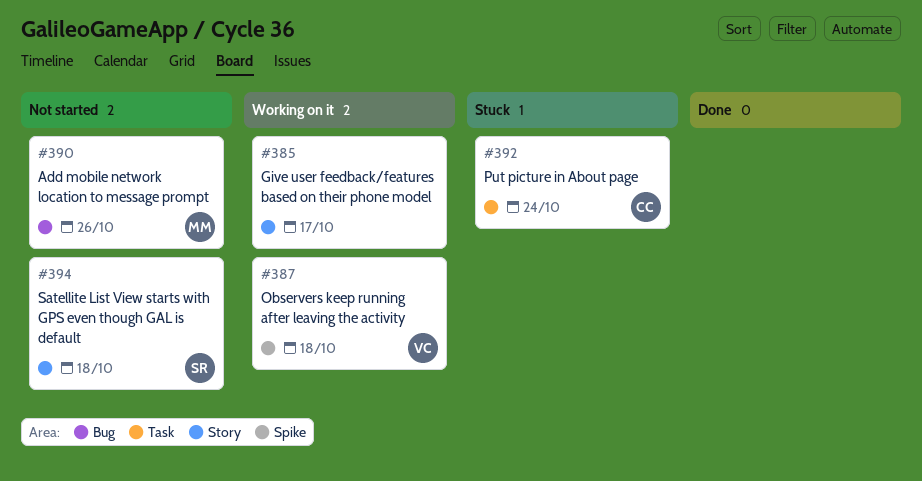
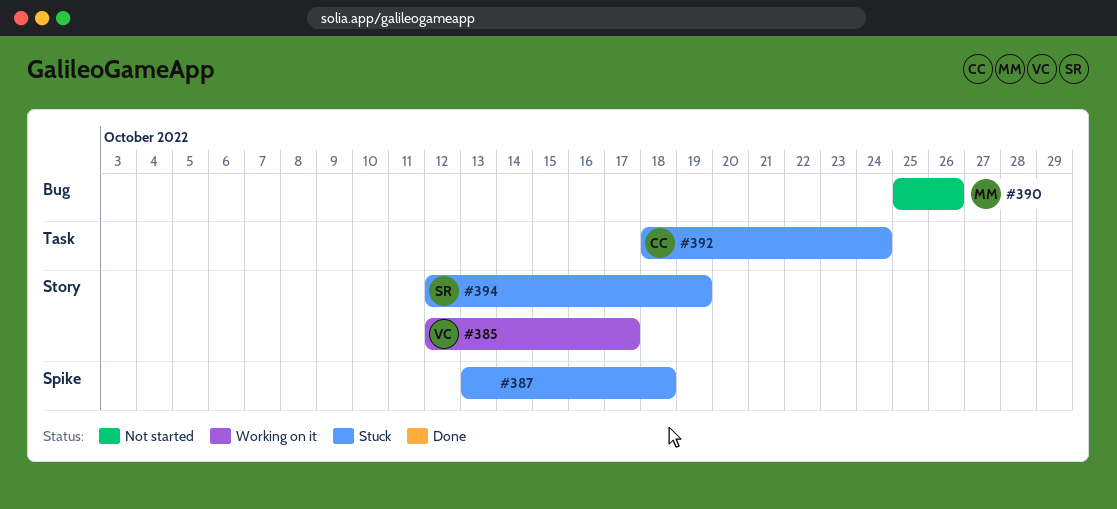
#385, owner: none -> VC
#387, status: Working on it -> Stuck
#387, owner: VC -> none
#394, status: Not started -> Stuck
#394, due: Oct 18 -> Oct 19

